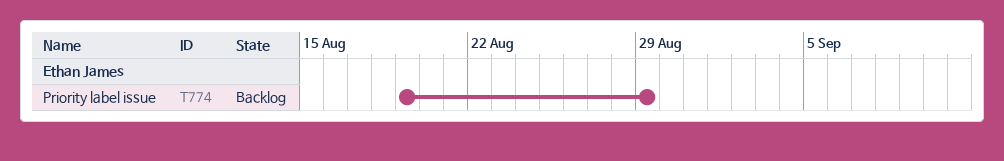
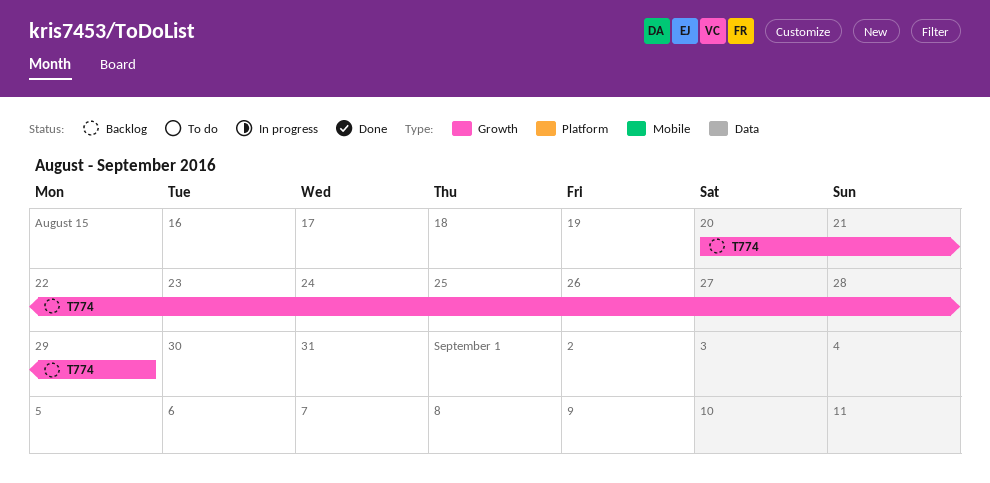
T774, start: Aug 19 -> Aug 20

